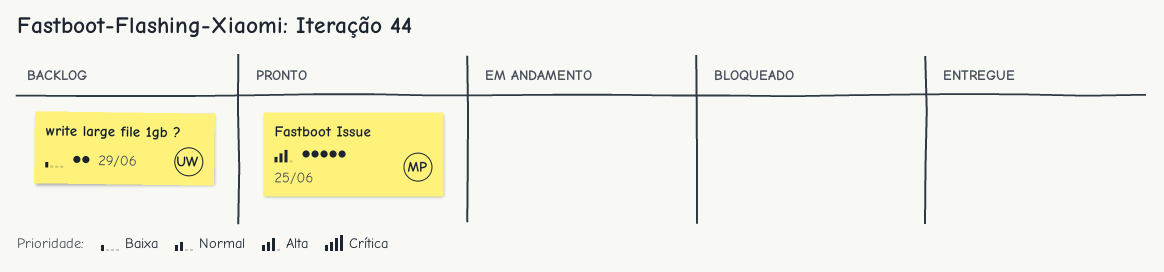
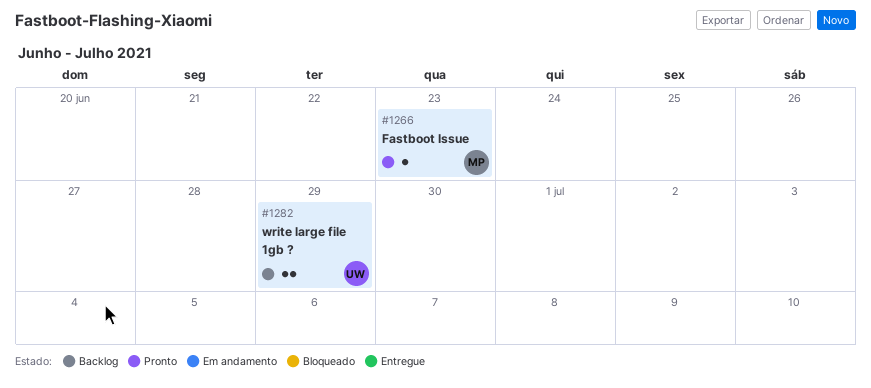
Fastboot Issue, estimate: 5 -> 1
Fastboot Issue, due: Jun 25 -> Jun 23

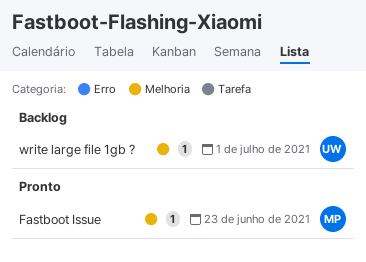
write large file 1gb ?, estimate: 2 -> 1
write large file 1gb ?, due: Jun 29 -> Jul 1

